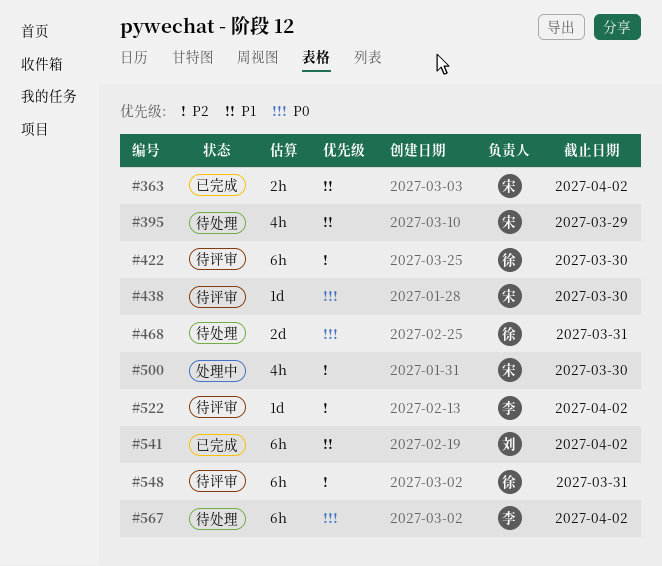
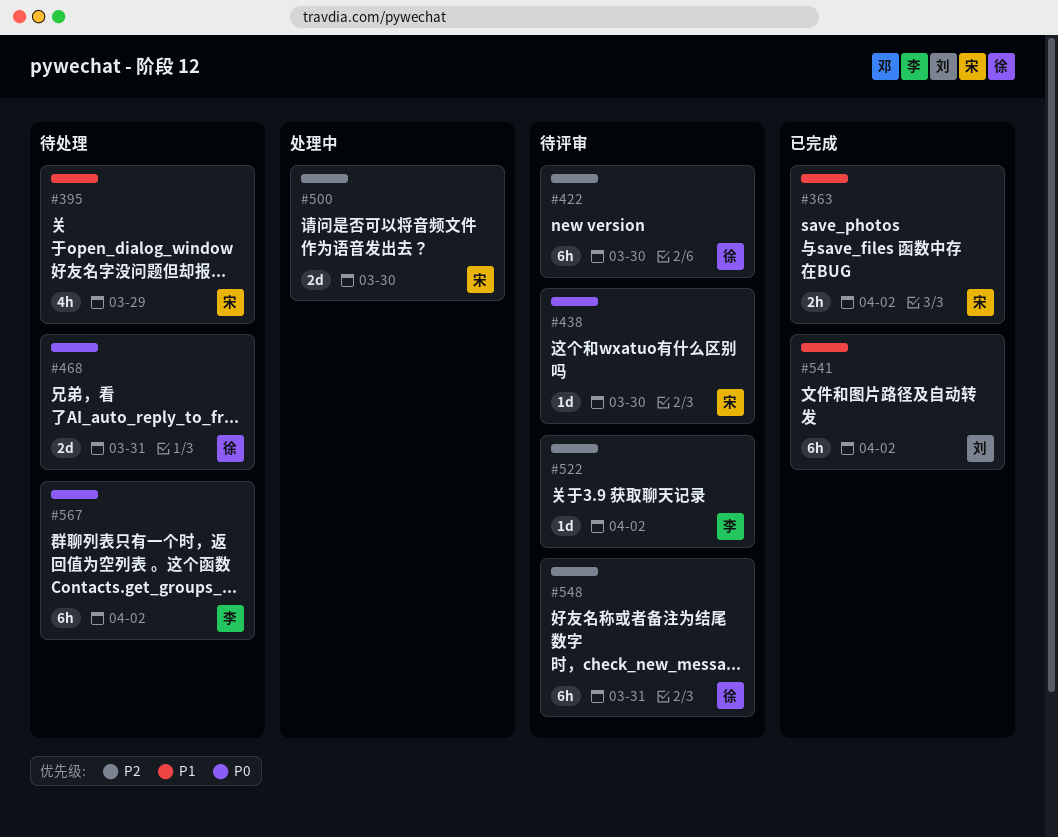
#500, estimate: 4h -> 2d

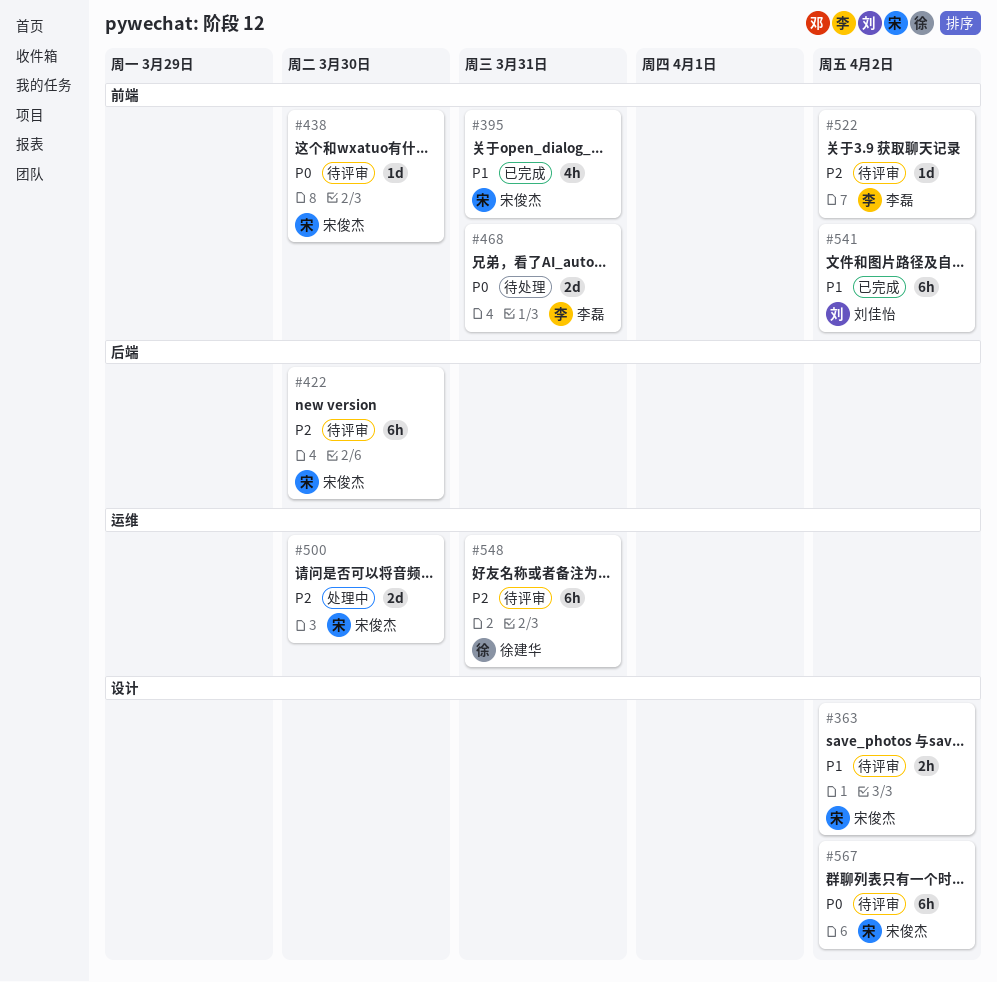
#363, status: 已完成 -> 待评审
#395, status: 待处理 -> 已完成
#395, due: Mar 29 -> Mar 31
#422, owner: 徐建华 -> 宋俊杰
#468, owner: 徐建华 -> 李磊
#567, status: 待处理 -> 待评审
#567, owner: 李磊 -> 宋俊杰

